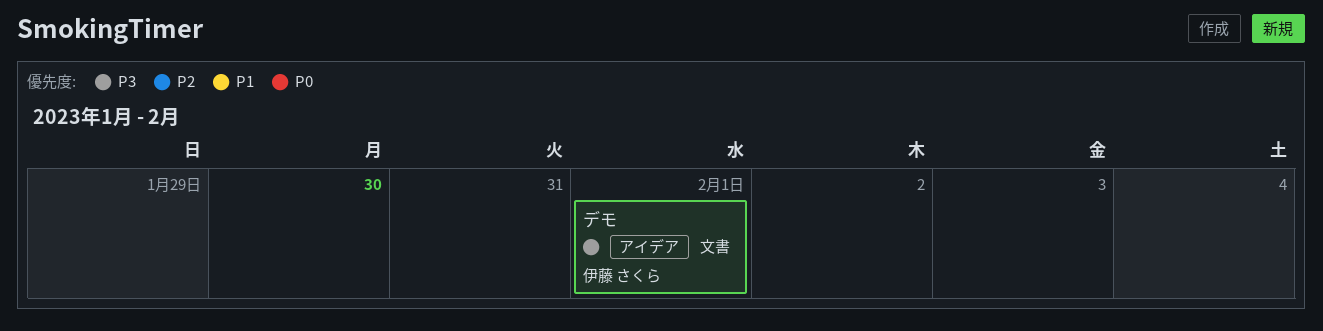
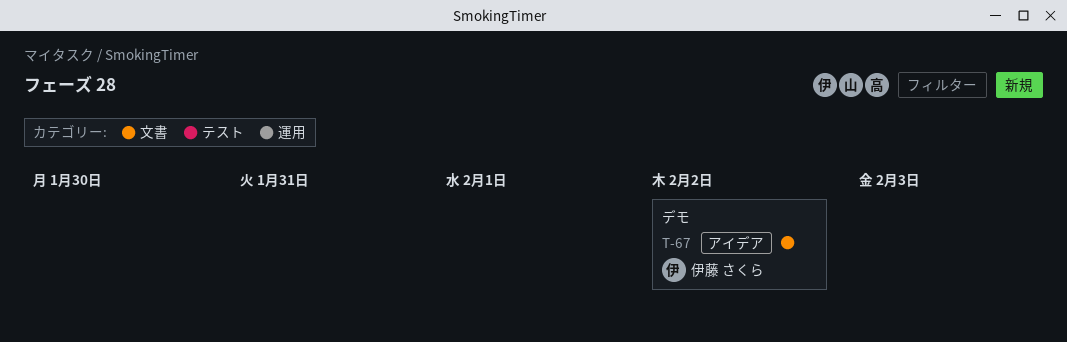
デモ, due: Feb 1 -> Feb 2

